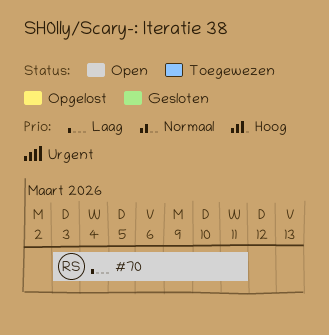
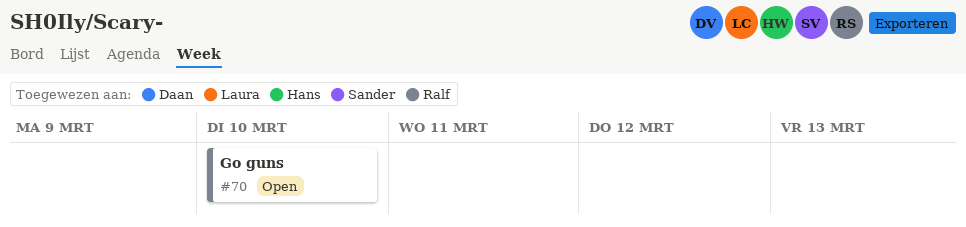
#70, due: Mar 11 -> Mar 10

